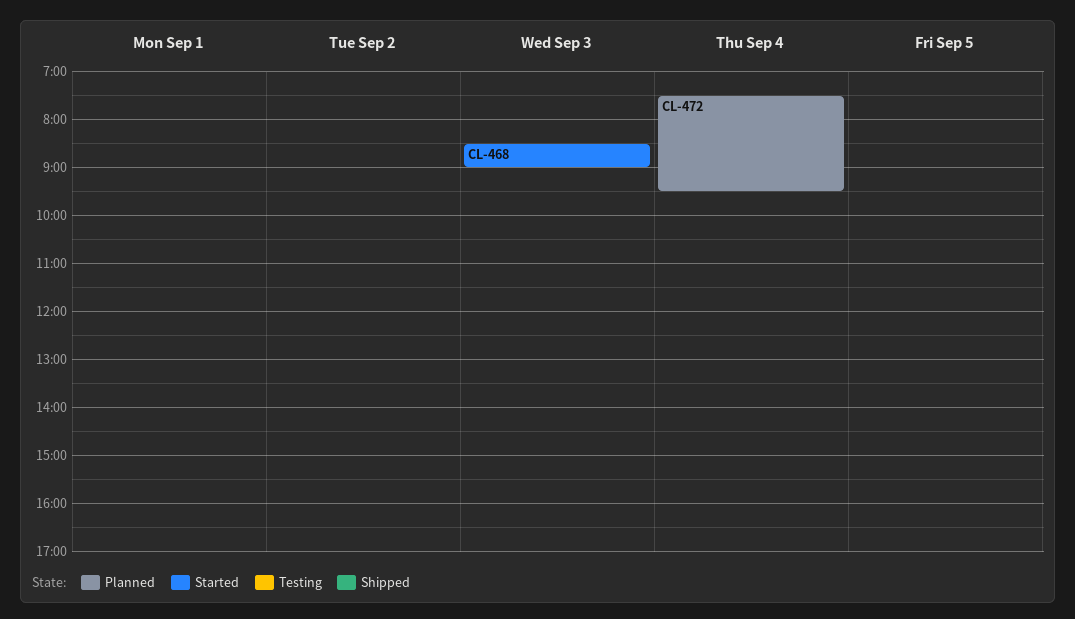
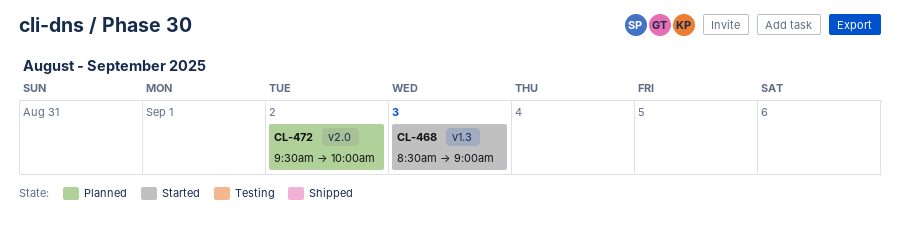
CL-472, day: Sep 4 -> Sep 2
CL-472, begins: 07:30 -> 09:30
CL-472, ends: 09:30 -> 10:00

